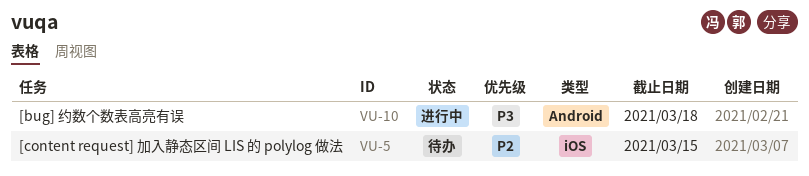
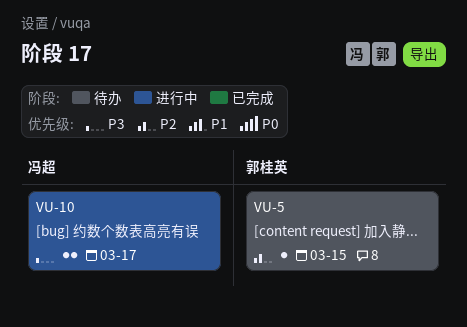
VU-10, due: Mar 18 -> Mar 17

